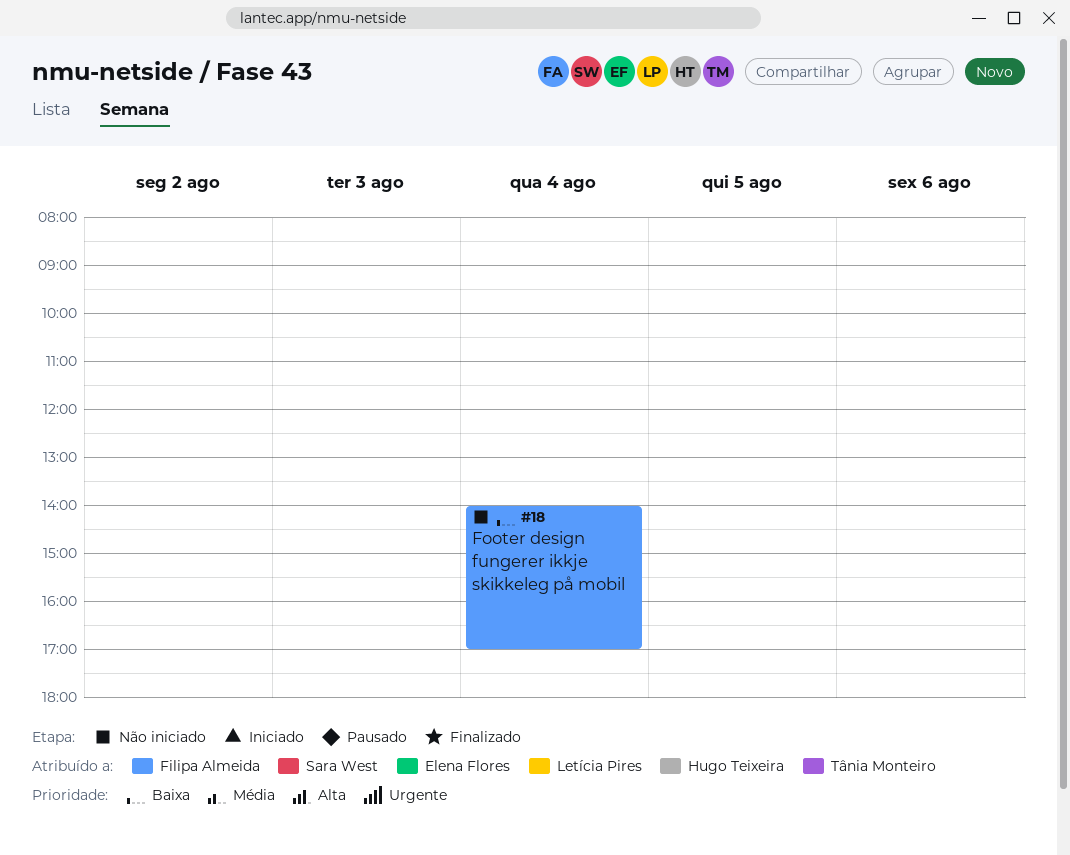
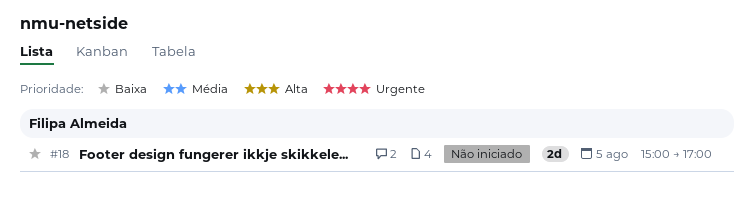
#18, day: Aug 4 -> Aug 5
#18, begins: 14:00 -> 15:00

